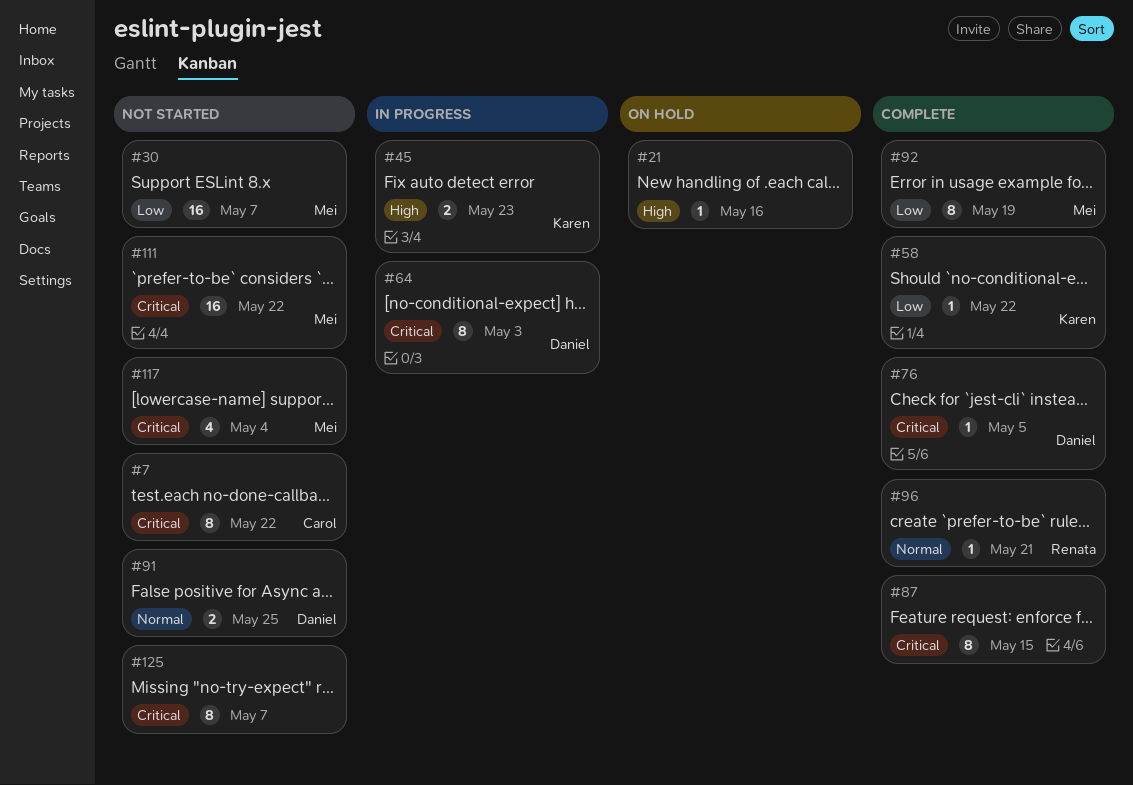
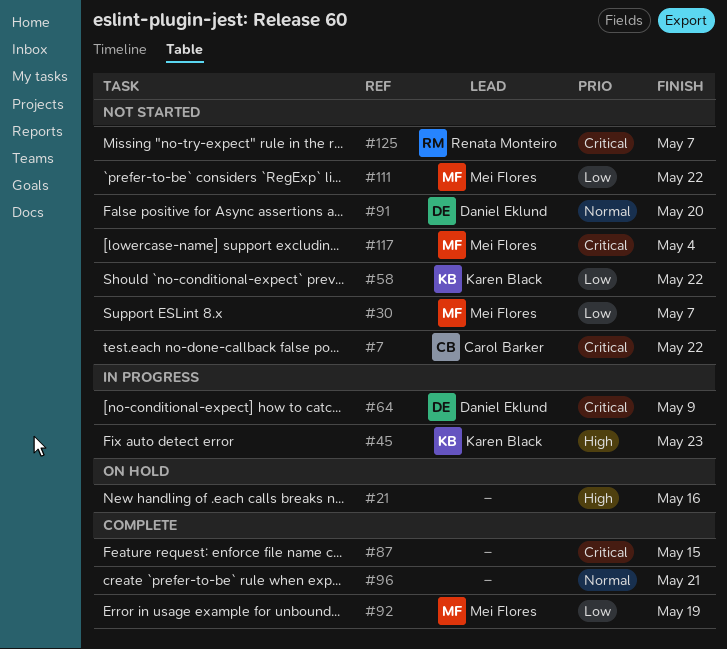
#58, status: Complete -> Not started
#64, due: May 3 -> May 9
#76: present -> none
#91, due: May 25 -> May 20
#96, owner: Renata Monteiro -> none
#111, priority: Critical -> Low
#125, owner: none -> Renata Monteiro

